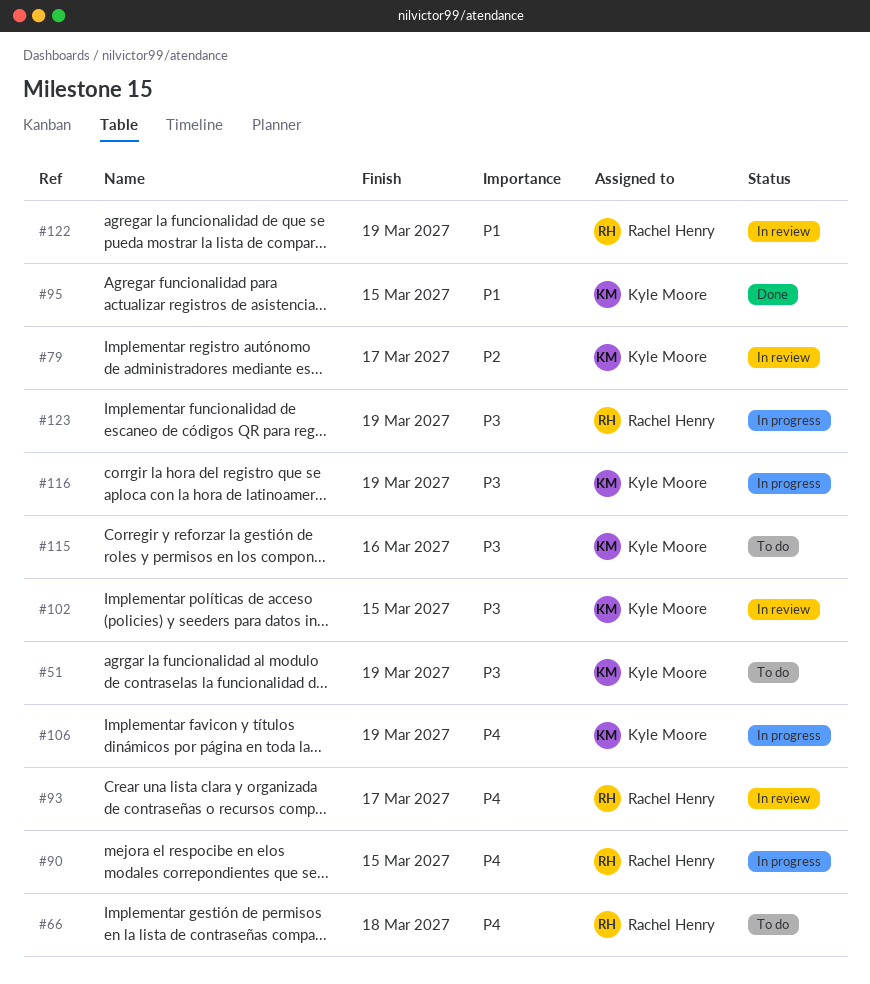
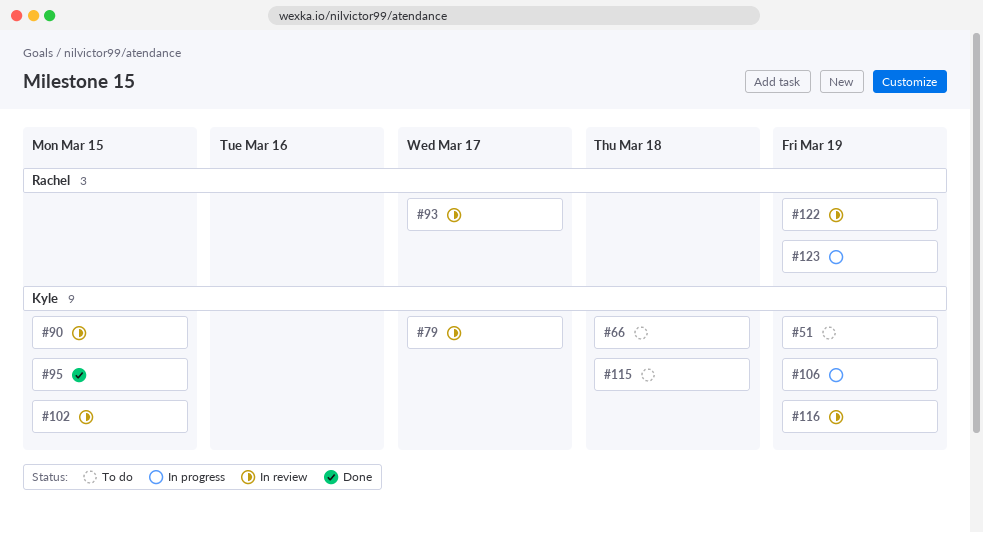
#66, owner: Rachel Henry -> Kyle Moore
#90, status: In progress -> In review
#90, owner: Rachel Henry -> Kyle Moore
#115, due: Mar 16 -> Mar 18
#116, status: In progress -> In review

